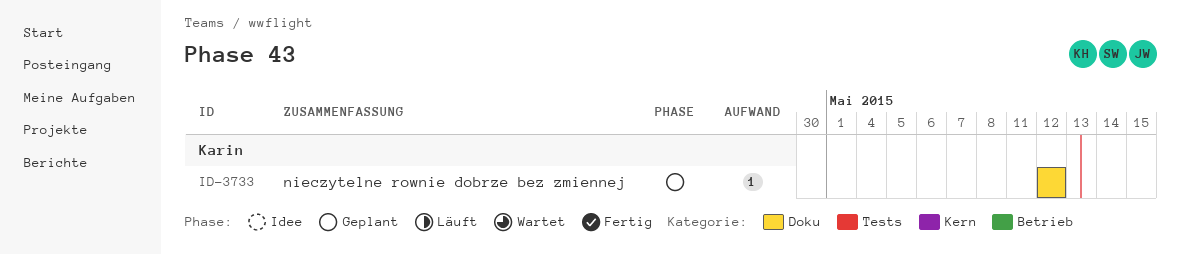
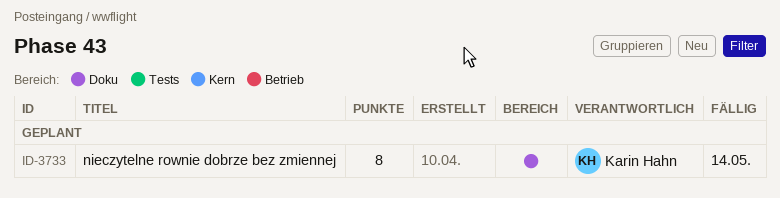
ID-3733, estimate: 1 -> 8
ID-3733, due: May 12 -> May 14

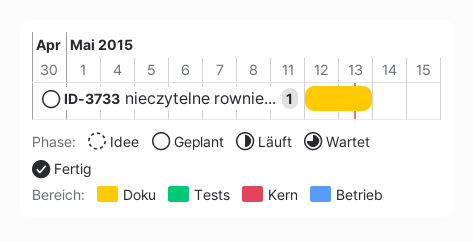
ID-3733, estimate: 8 -> 1
ID-3733, due: May 14 -> May 13

